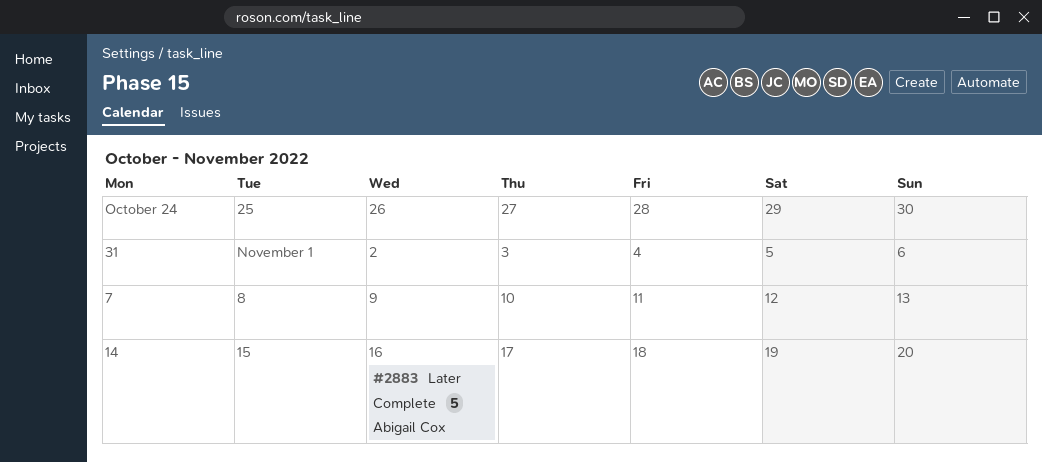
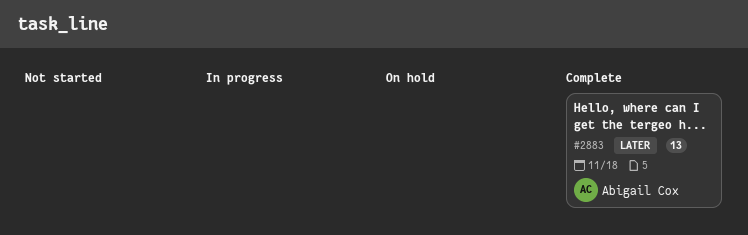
#2883, estimate: 5 -> 13
#2883, due: Nov 16 -> Nov 18

